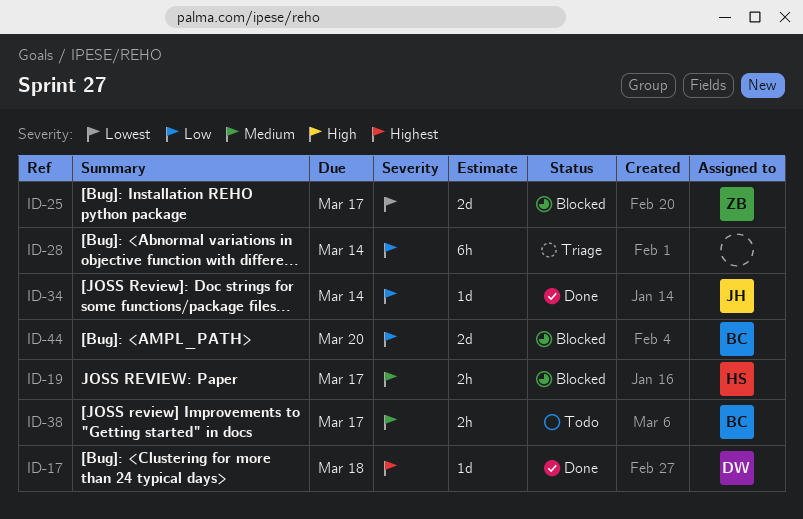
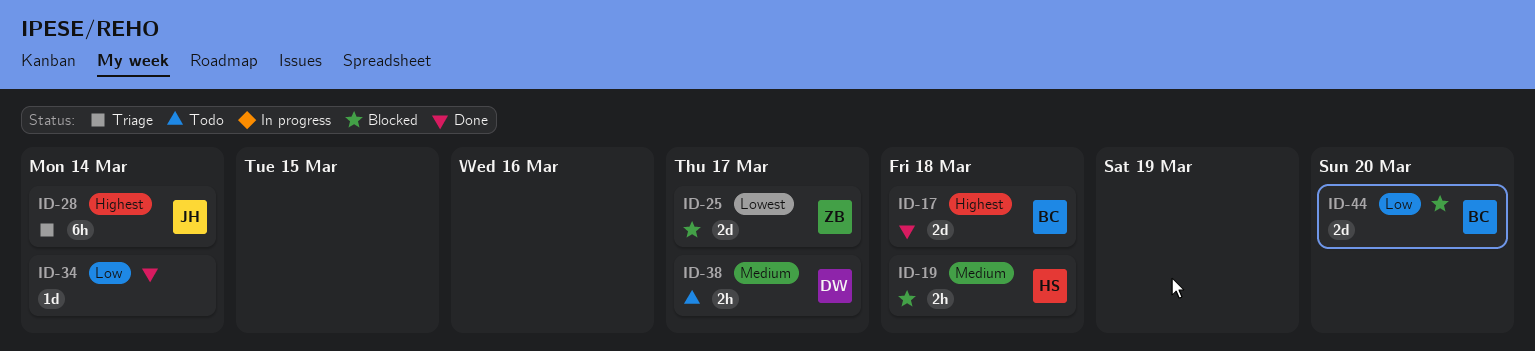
ID-17, owner: DW -> BC
ID-17, estimate: 1d -> 2d
ID-19, due: Mar 17 -> Mar 18
ID-28, owner: none -> JH
ID-28, priority: Low -> Highest
ID-34, owner: JH -> none
ID-38, owner: BC -> DW

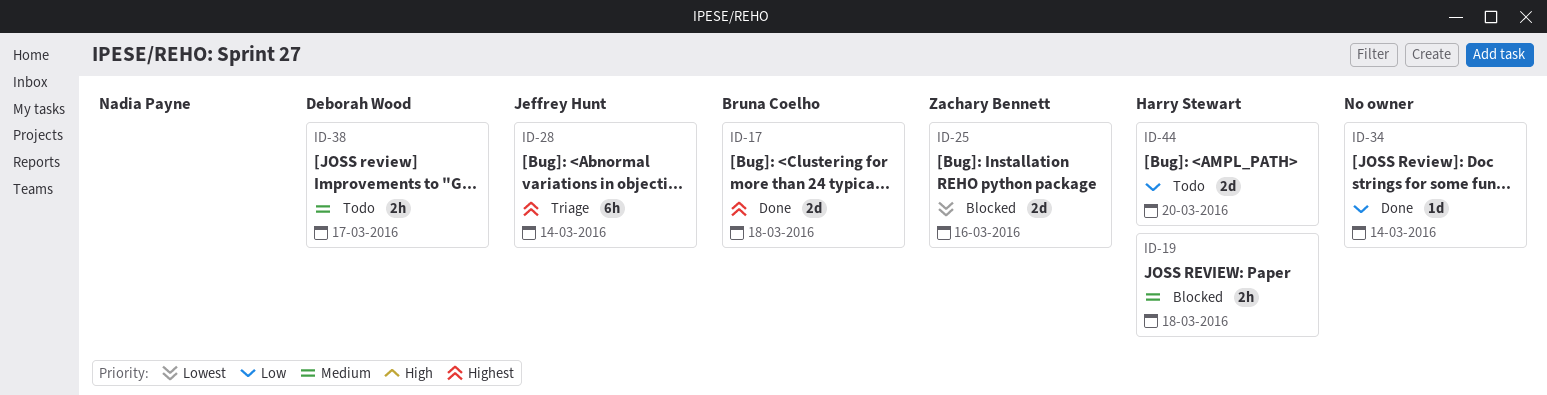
ID-25, due: Mar 17 -> Mar 16
ID-44, status: Blocked -> Todo
ID-44, owner: Bruna Coelho -> Harry Stewart

